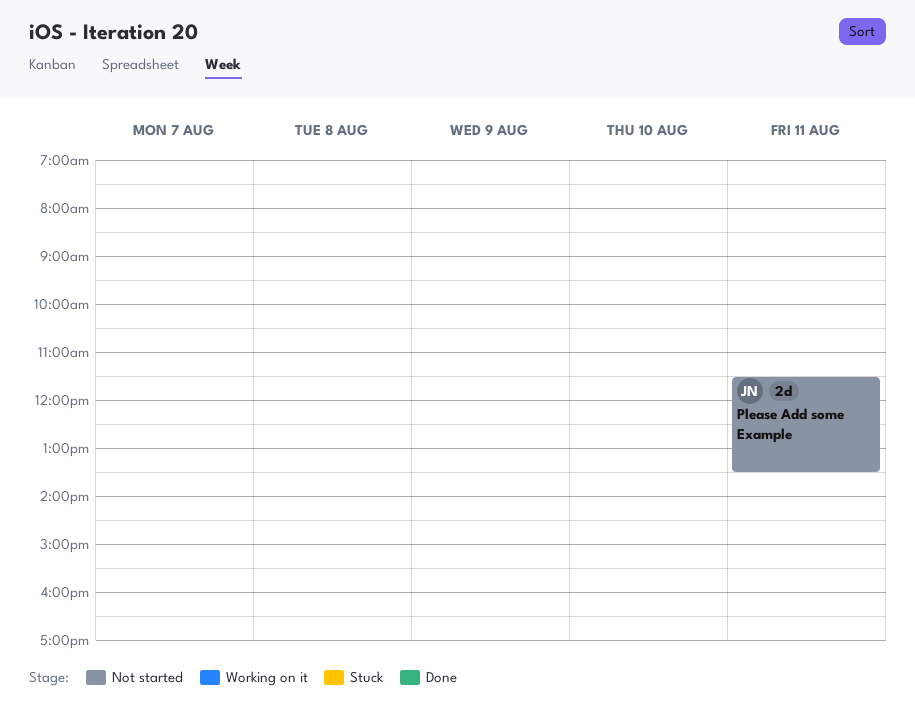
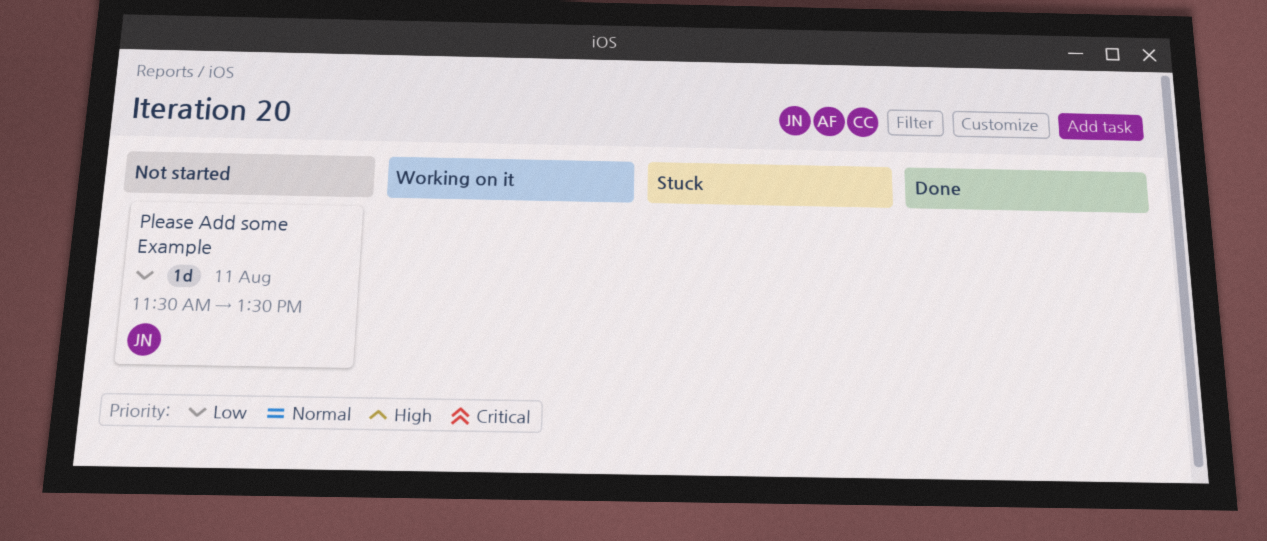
Please Add some Example, estimate: 2d -> 1d

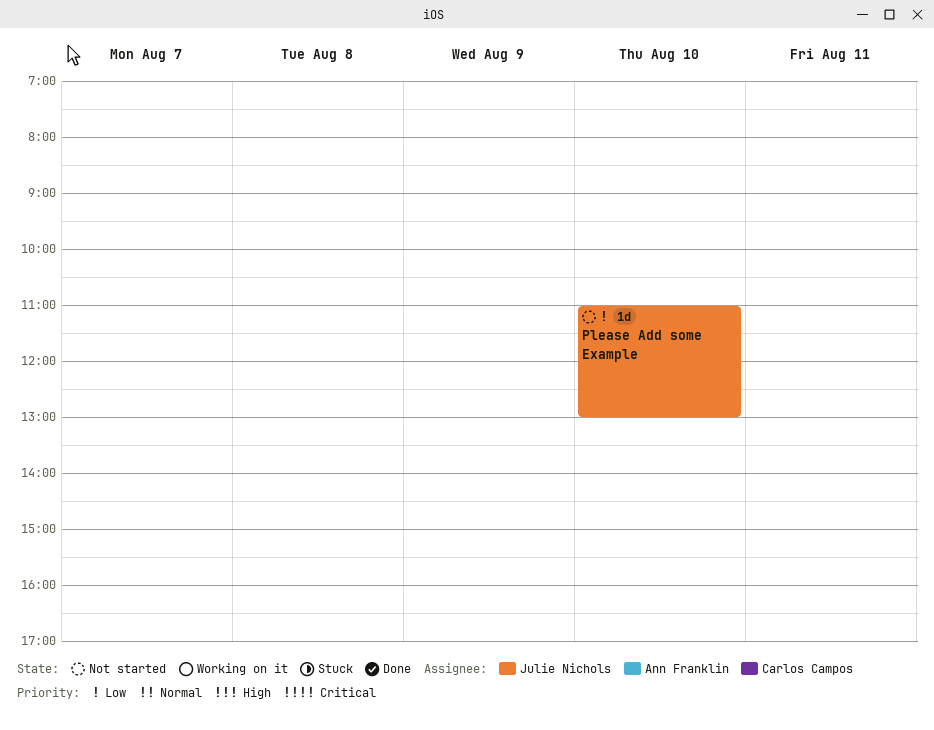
Please Add some Example, day: Aug 11 -> Aug 10
Please Add some Example, begins: 11:30 -> 11:00
Please Add some Example, ends: 13:30 -> 13:00

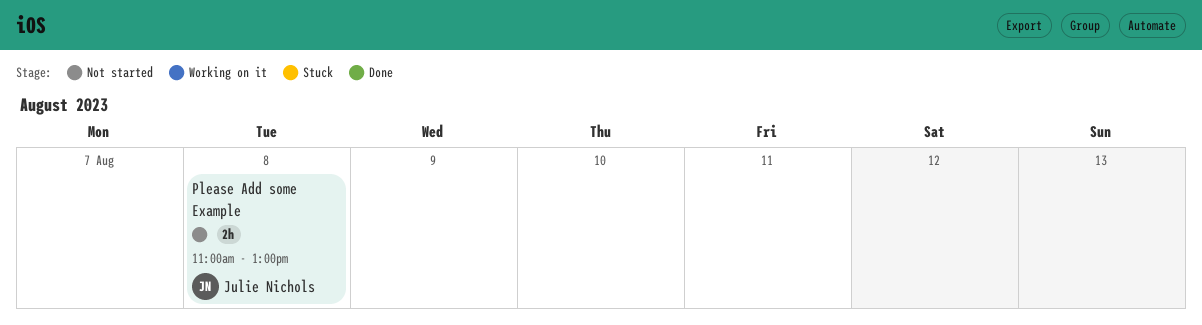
Please Add some Example, estimate: 1d -> 2h
Please Add some Example, day: Aug 10 -> Aug 8

